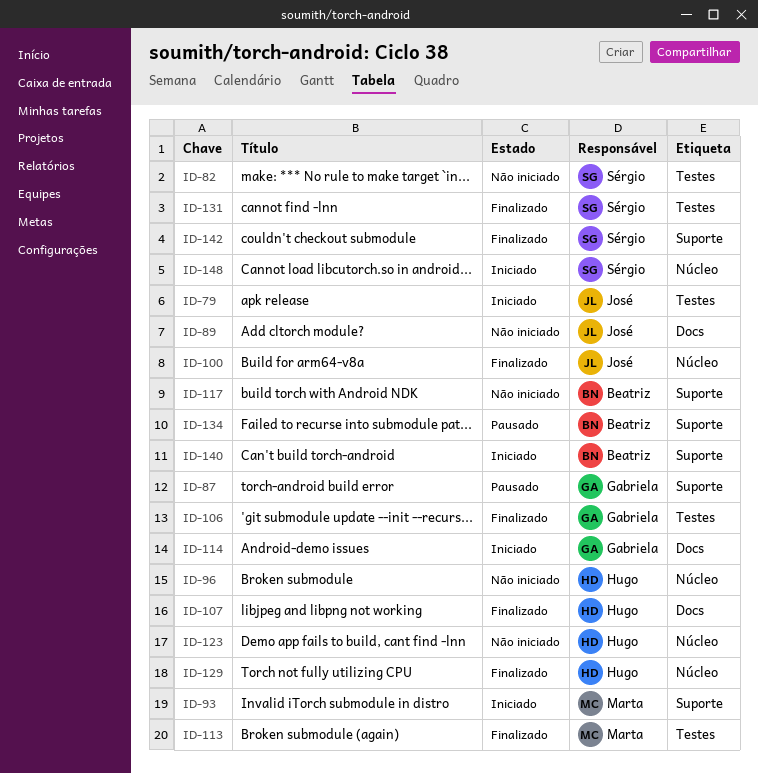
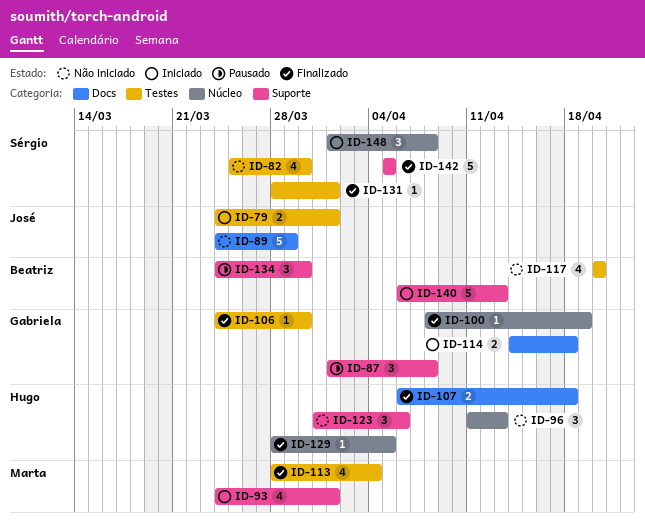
ID-100, owner: José -> Gabriela
ID-117, label: Suporte -> Testes
ID-123, label: Núcleo -> Suporte

